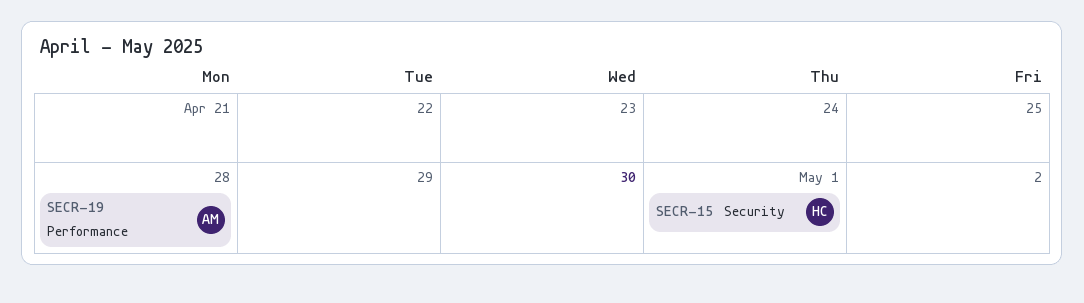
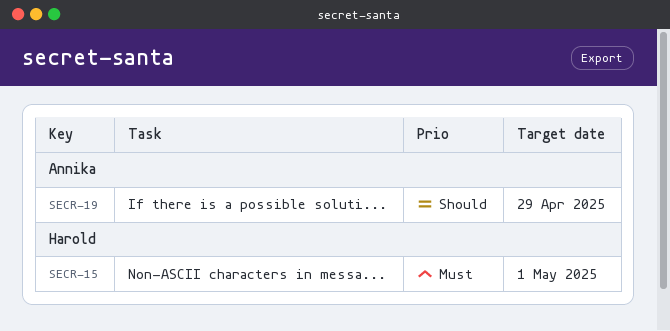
SECR-19, due: Apr 28 -> Apr 29

